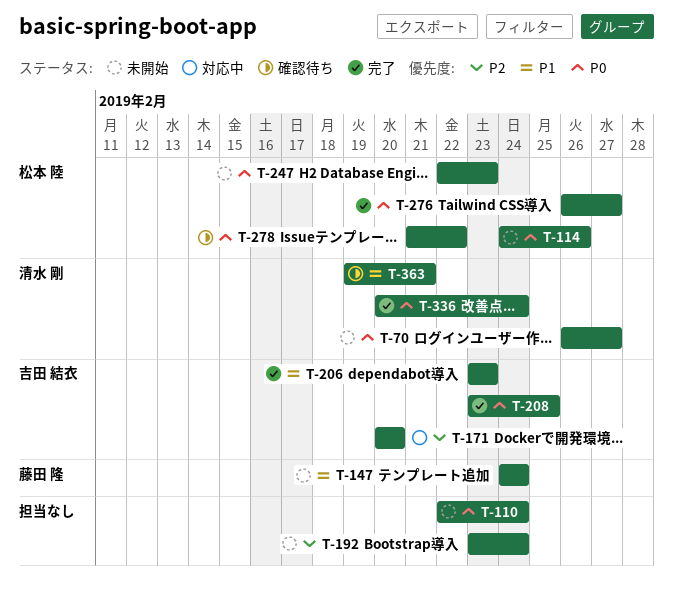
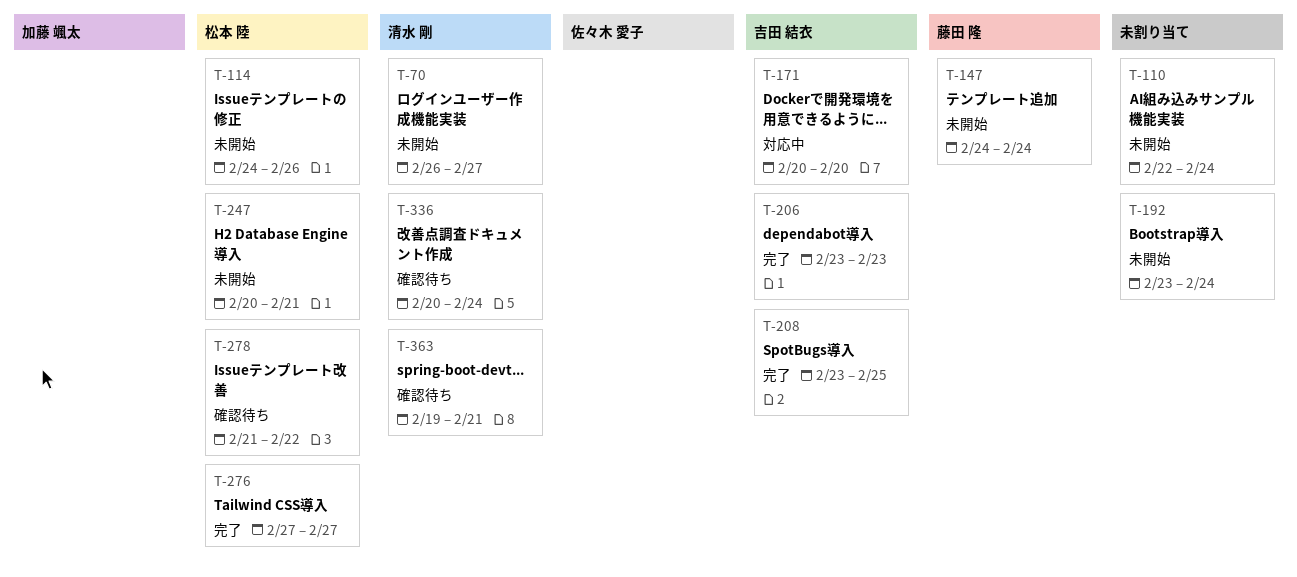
T-247, start: Feb 22 -> Feb 20
T-247, due: Feb 23 -> Feb 21
T-276, start: Feb 26 -> Feb 27
T-336, status: 完了 -> 確認待ち

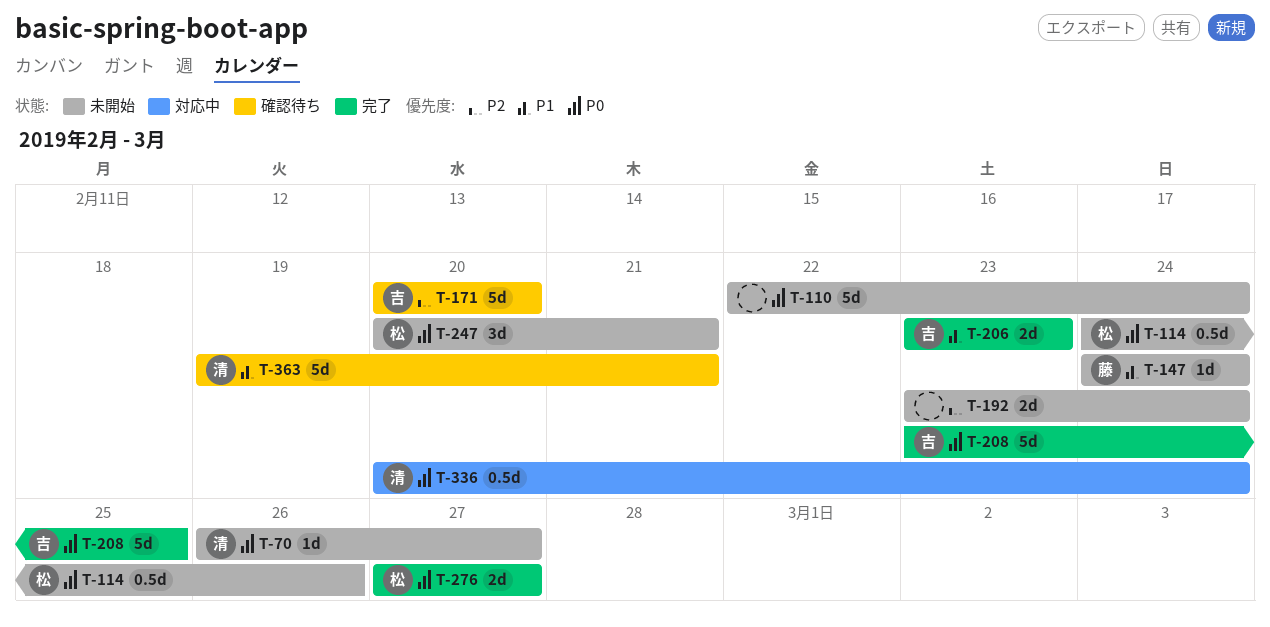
T-171, status: 対応中 -> 確認待ち
T-278: present -> none
T-336, status: 確認待ち -> 対応中

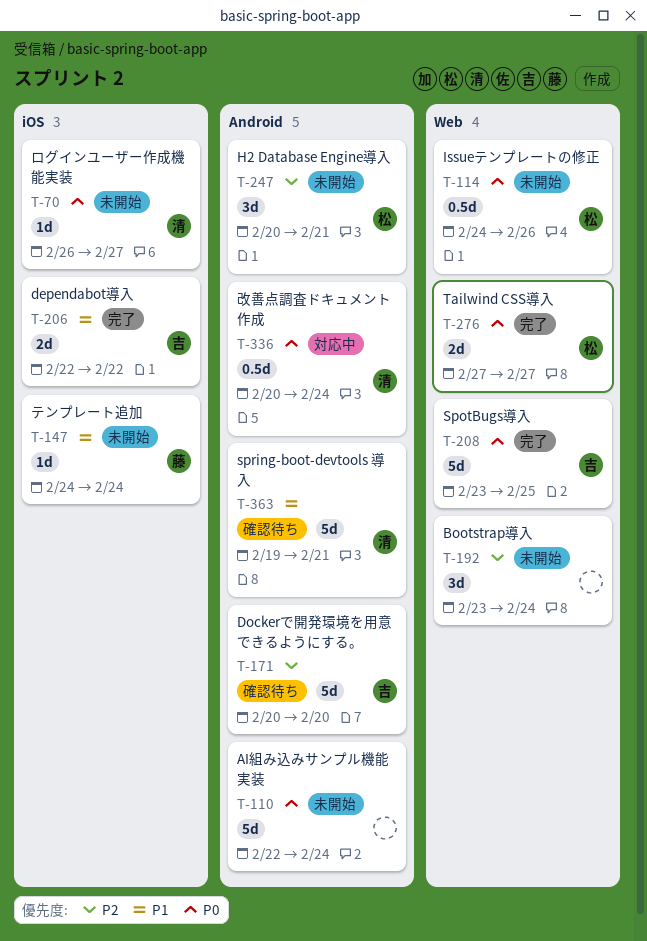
T-192, estimate: 2d -> 3d
T-206, start: Feb 23 -> Feb 22
T-206, due: Feb 23 -> Feb 22
T-247, priority: P0 -> P2

